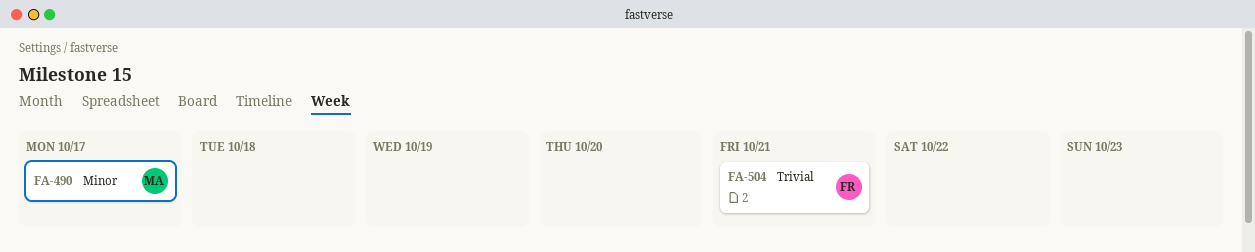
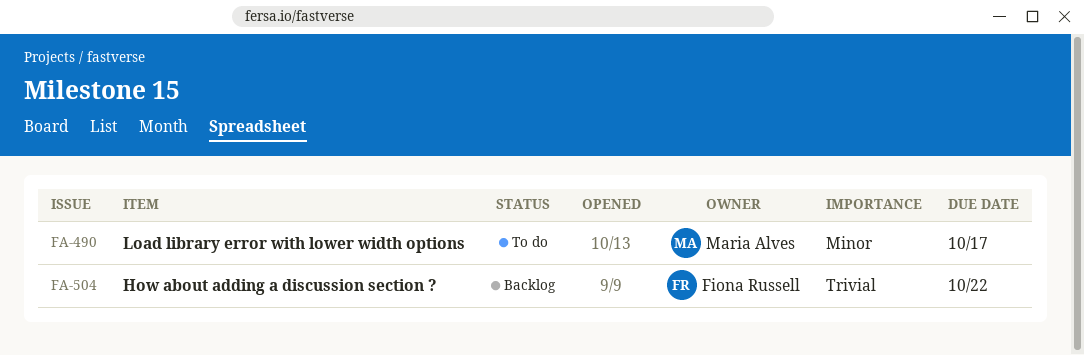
FA-504, due: Oct 21 -> Oct 22

